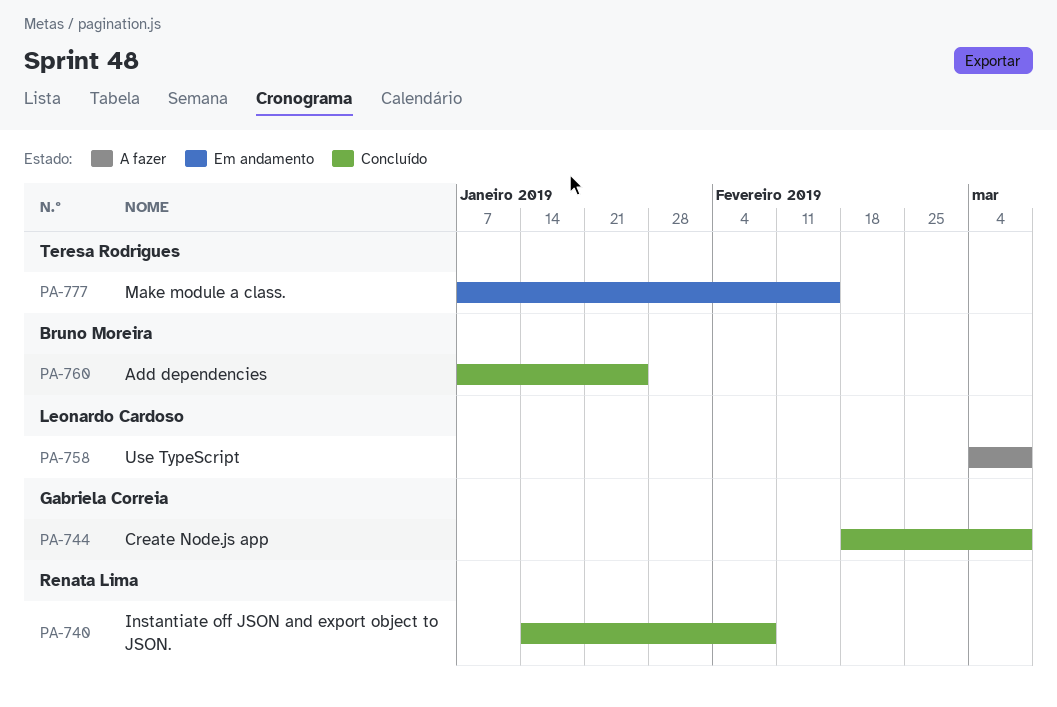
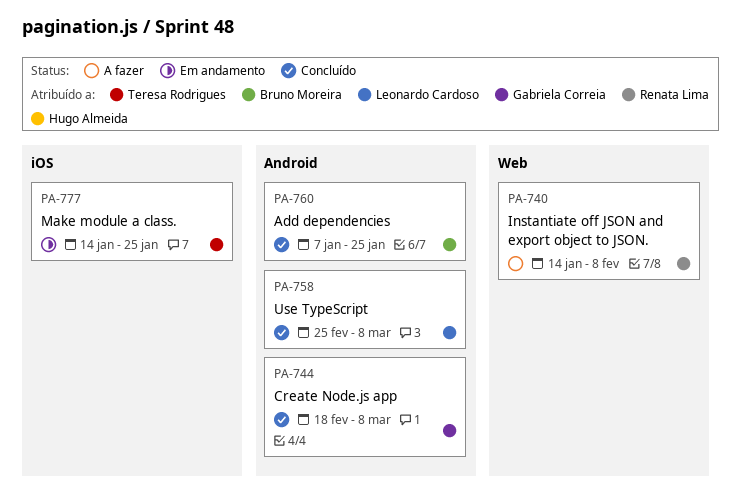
PA-740, status: Concluído -> A fazer
PA-758, status: A fazer -> Concluído
PA-758, start: Mar 4 -> Feb 25
PA-777, start: Jan 7 -> Jan 14
PA-777, due: Feb 15 -> Jan 25

